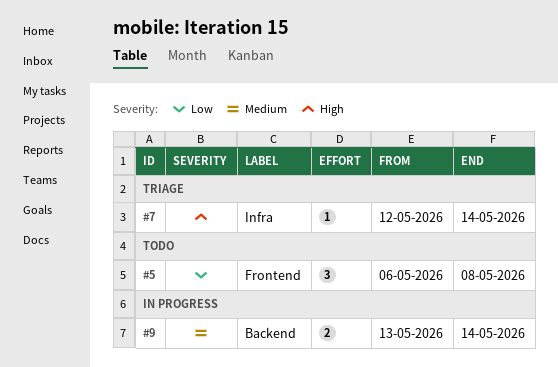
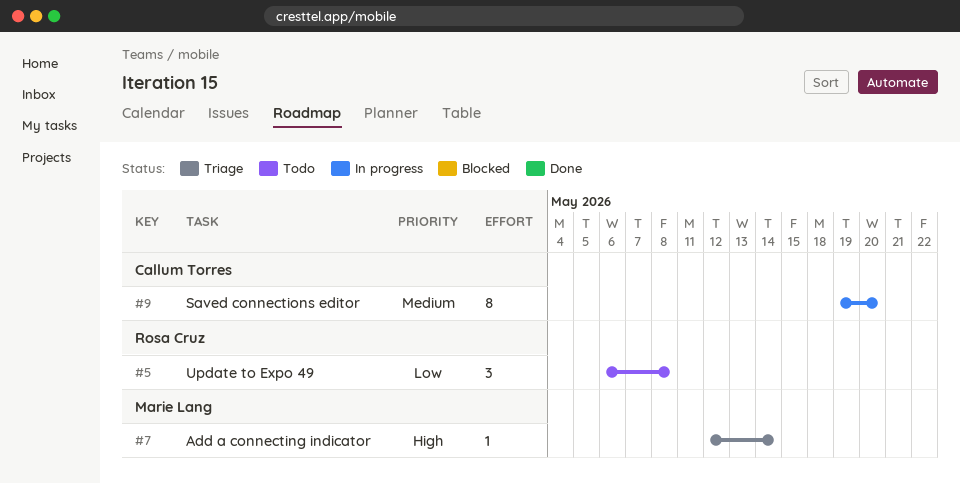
#9, estimate: 2 -> 8
#9, start: May 13 -> May 19
#9, due: May 14 -> May 20

